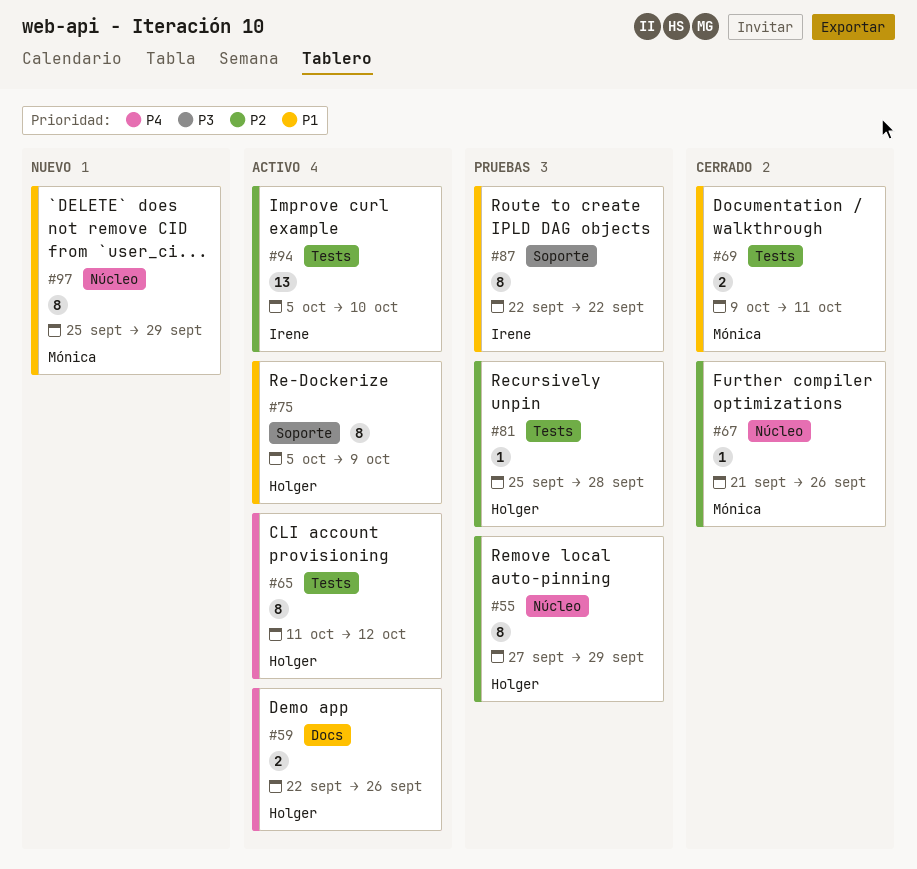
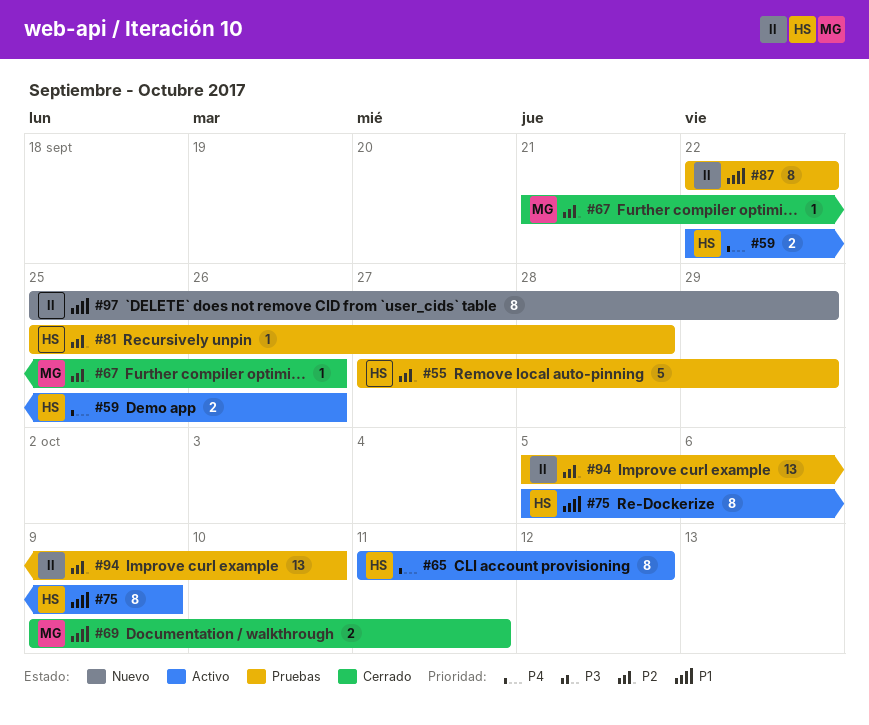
#55, estimate: 8 -> 5
#94, status: Activo -> Pruebas
#97, owner: Mónica -> Irene

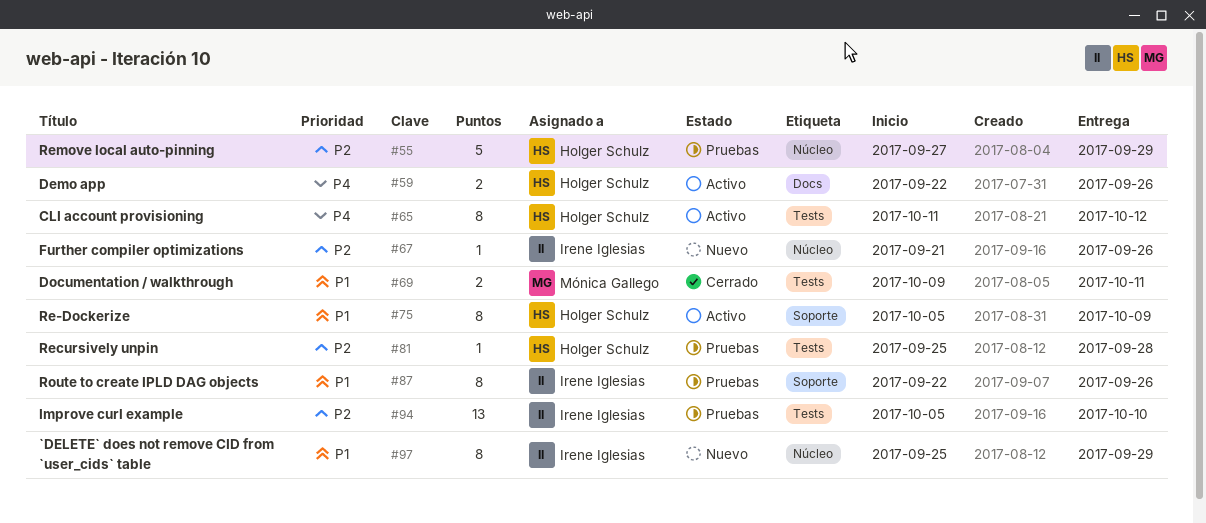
#67, status: Cerrado -> Nuevo
#67, owner: Mónica Gallego -> Irene Iglesias
#87, due: Sep 22 -> Sep 26

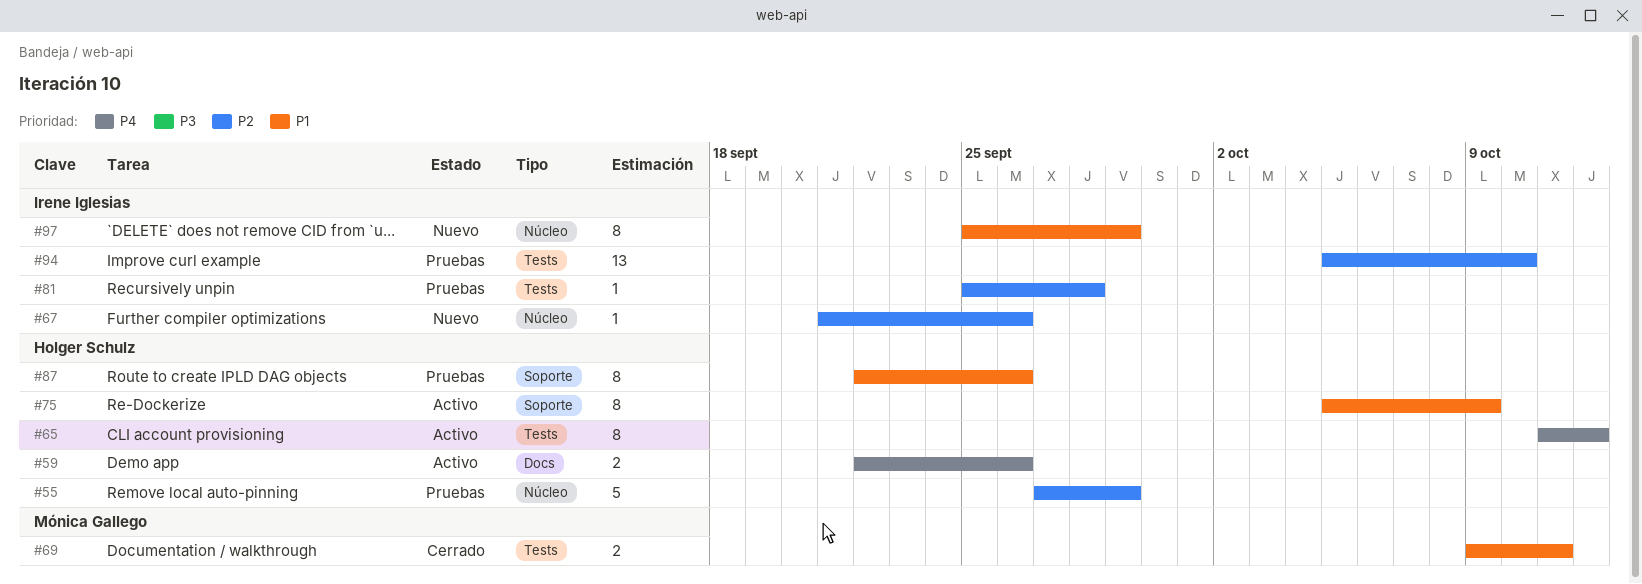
#81, owner: Holger Schulz -> Irene Iglesias
#87, owner: Irene Iglesias -> Holger Schulz

